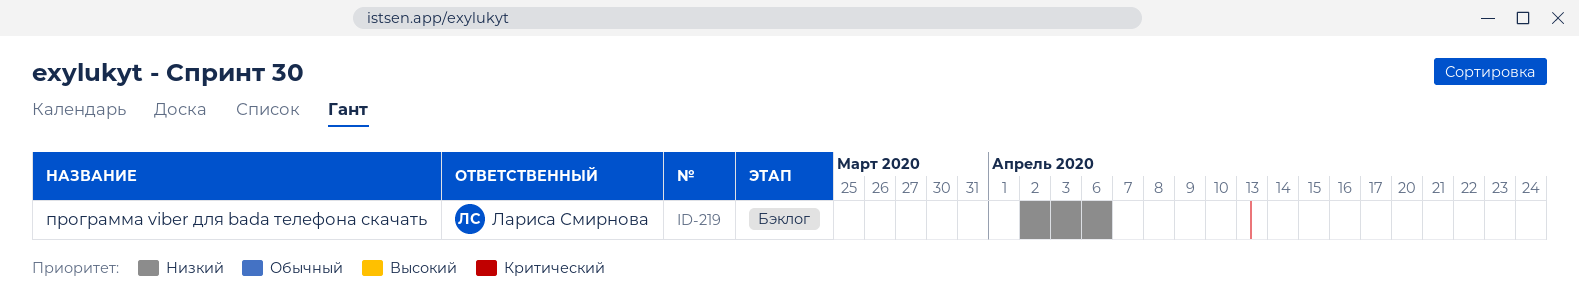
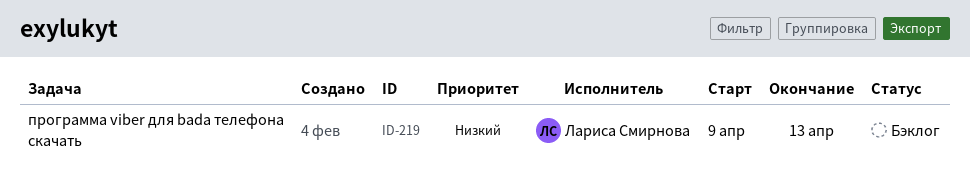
ID-219, start: Apr 2 -> Apr 9
ID-219, due: Apr 6 -> Apr 13

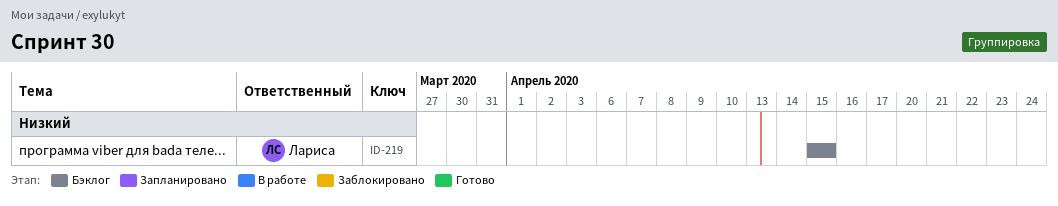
ID-219, start: Apr 9 -> Apr 15
ID-219, due: Apr 13 -> Apr 15

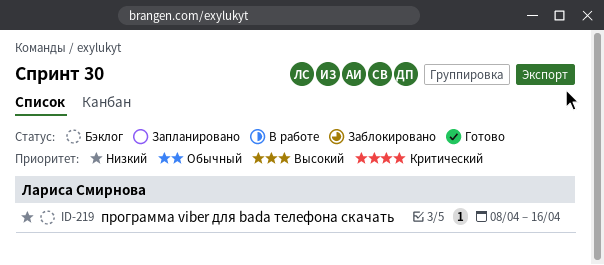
ID-219, start: Apr 15 -> Apr 8
ID-219, due: Apr 15 -> Apr 16

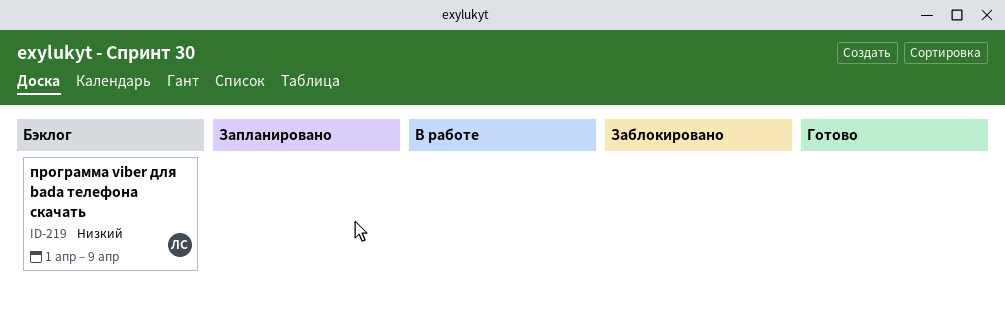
ID-219, start: Apr 8 -> Apr 1
ID-219, due: Apr 16 -> Apr 9

